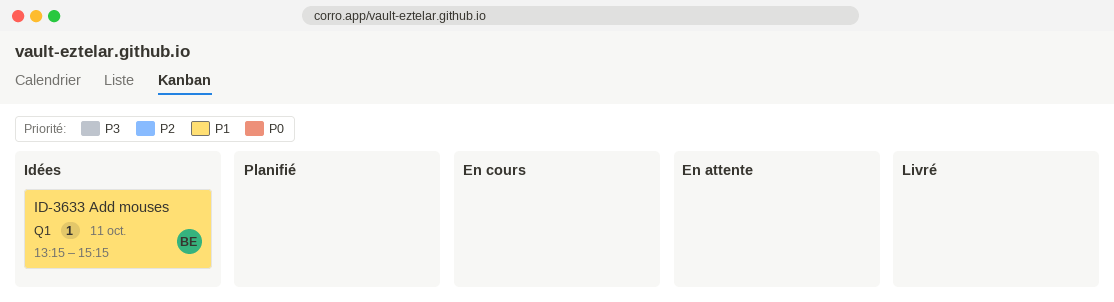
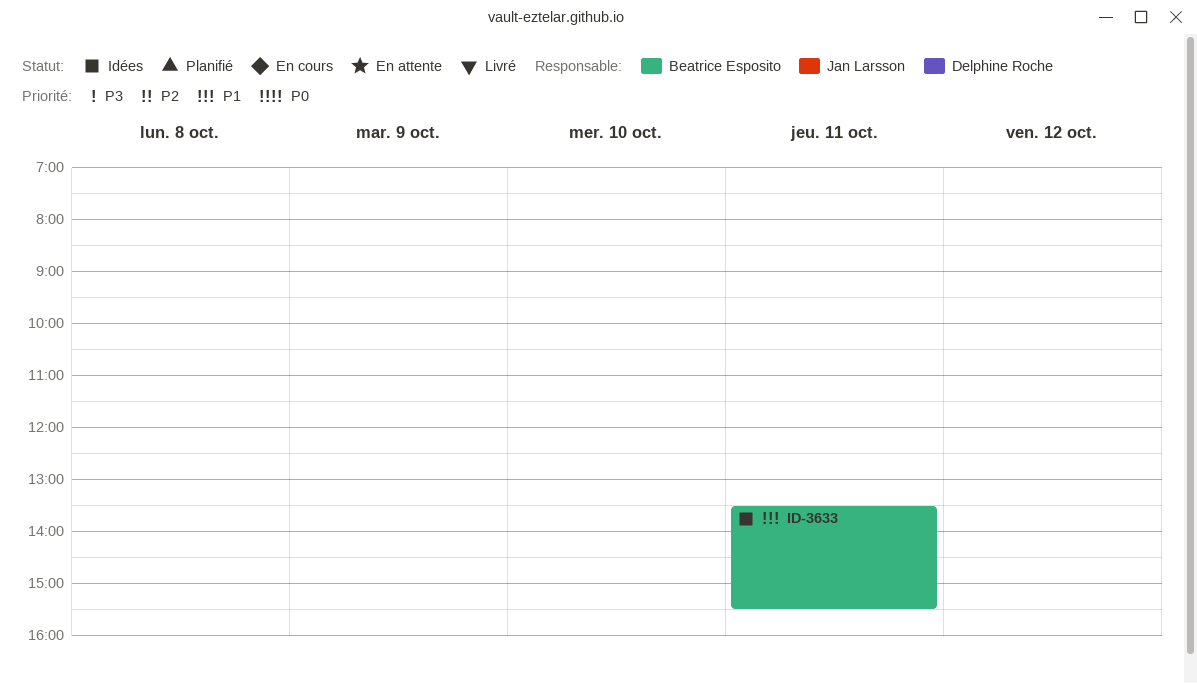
ID-3633, begins: 13:15 -> 13:30
ID-3633, ends: 15:15 -> 15:30

